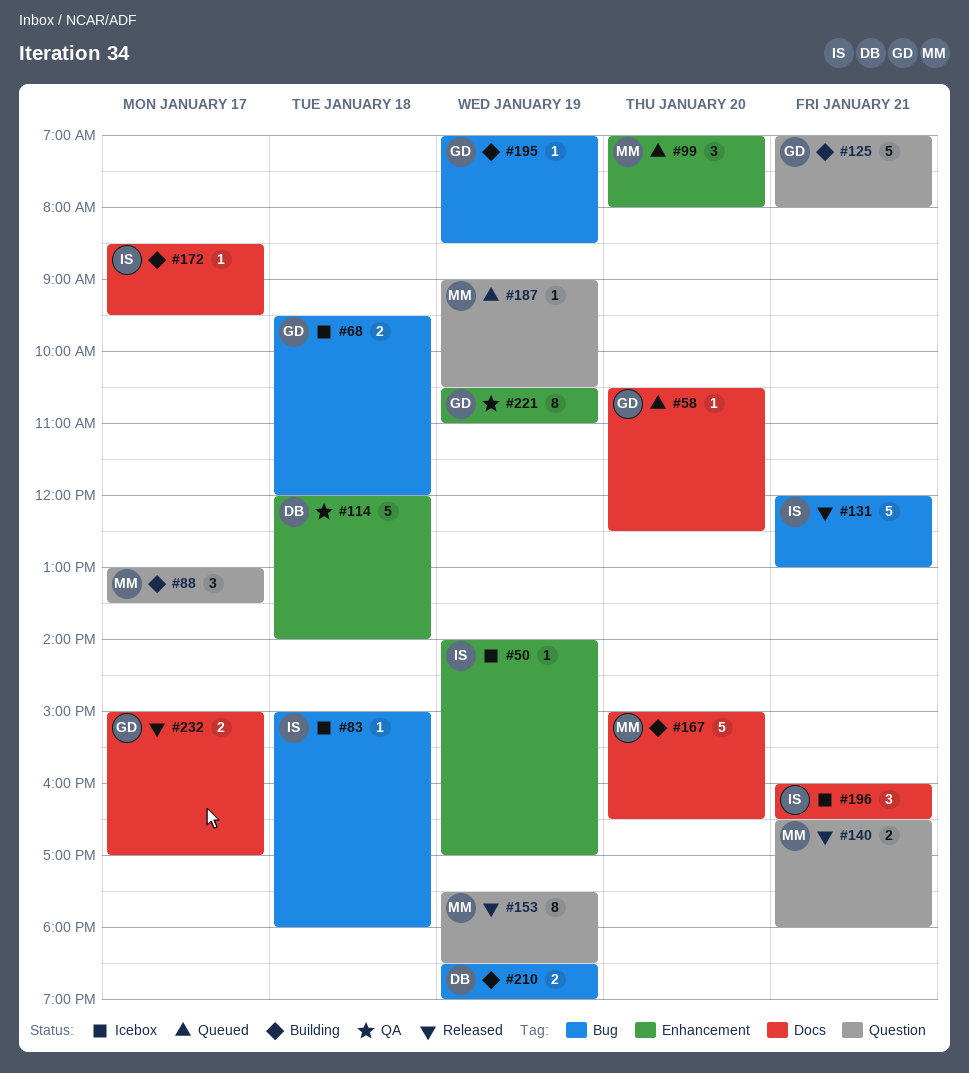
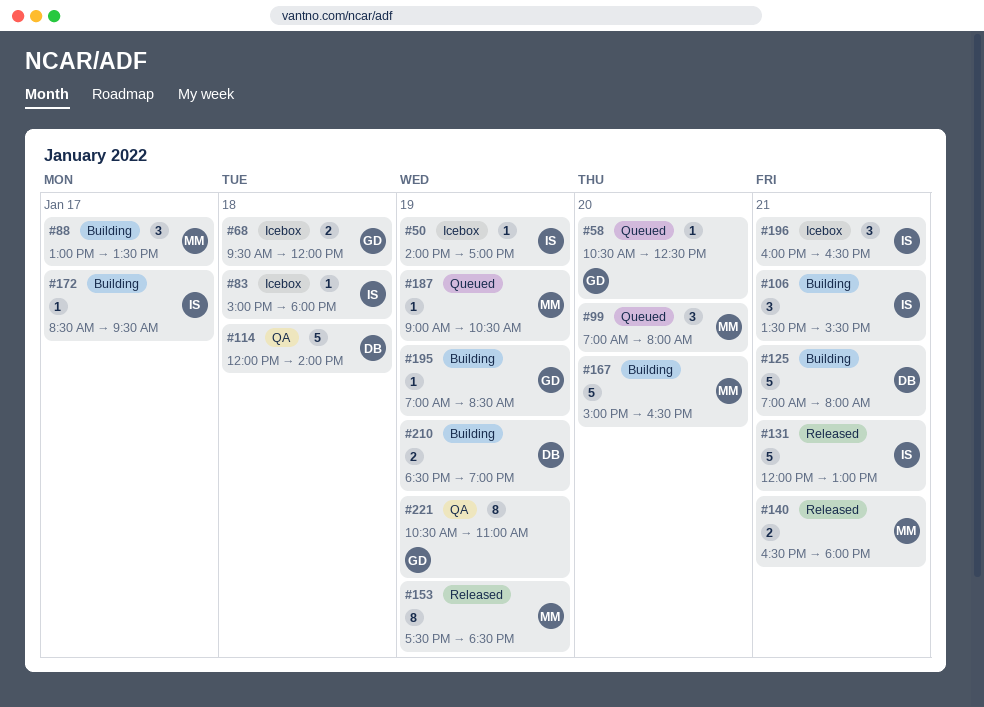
#106: none -> present
#125, owner: GD -> DB
#232: present -> none

